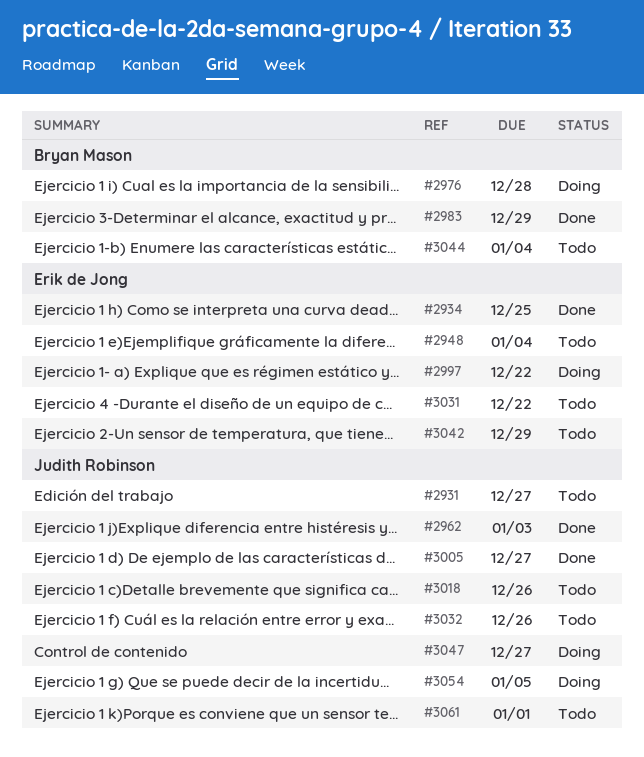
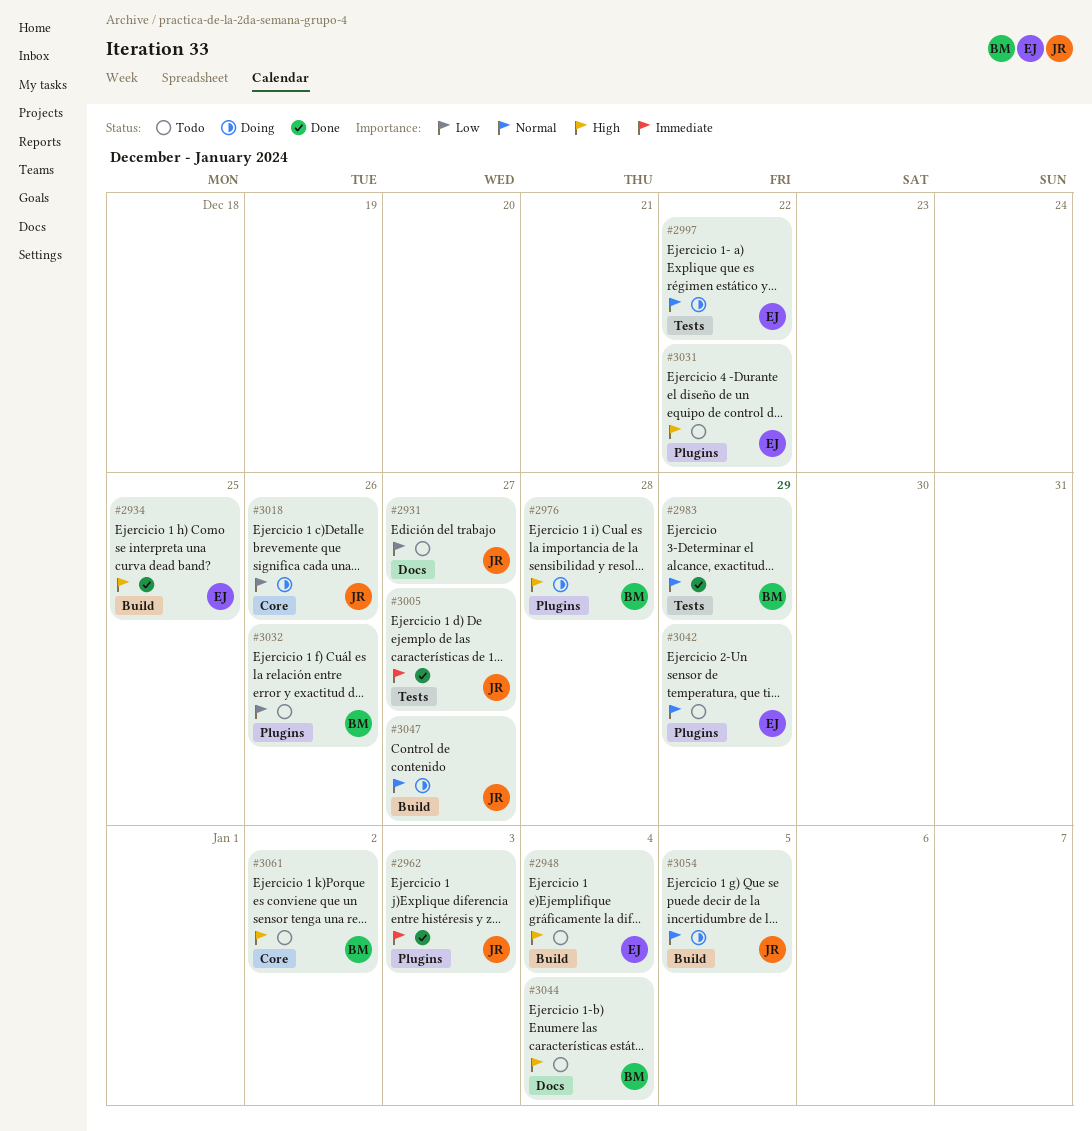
#3018, status: Todo -> Doing
#3032, owner: Judith Robinson -> Bryan Mason
#3061, owner: Judith Robinson -> Bryan Mason
#3061, due: Jan 1 -> Jan 2

